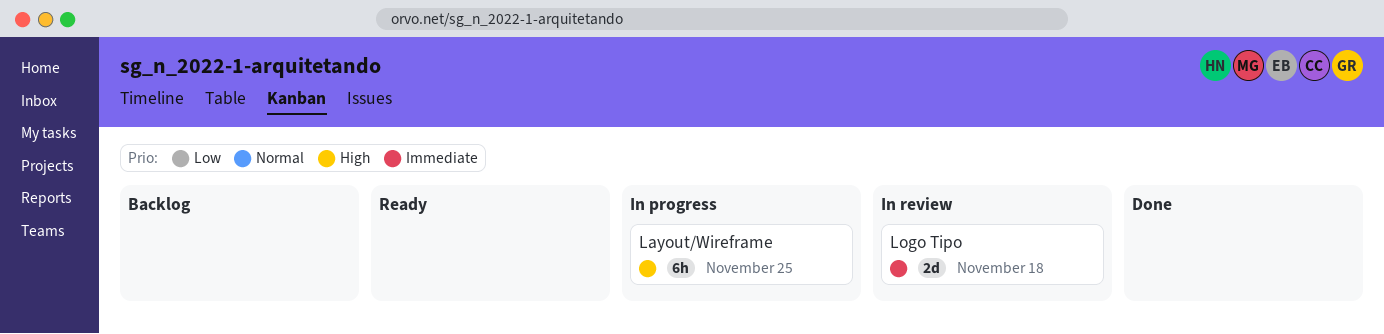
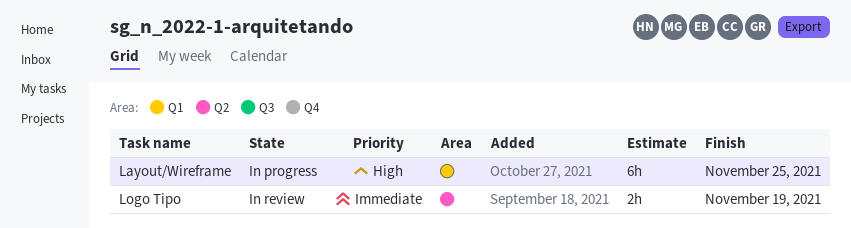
Logo Tipo, estimate: 2d -> 2h
Logo Tipo, due: Nov 18 -> Nov 19

